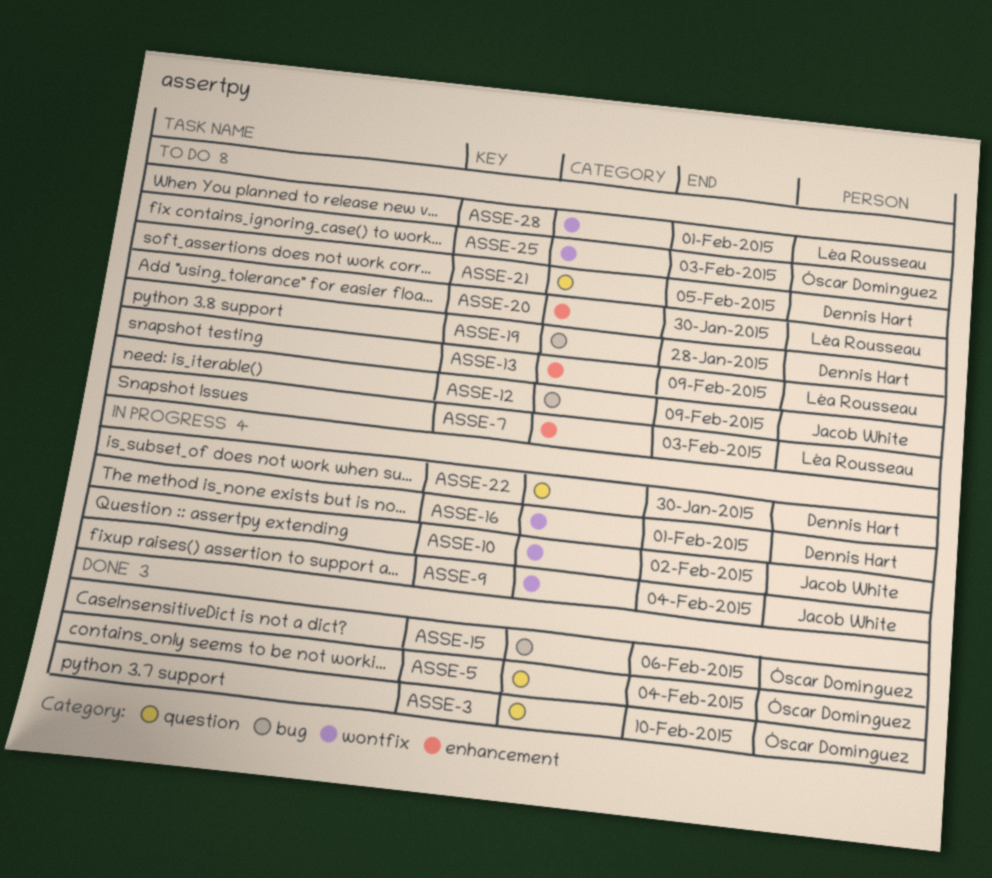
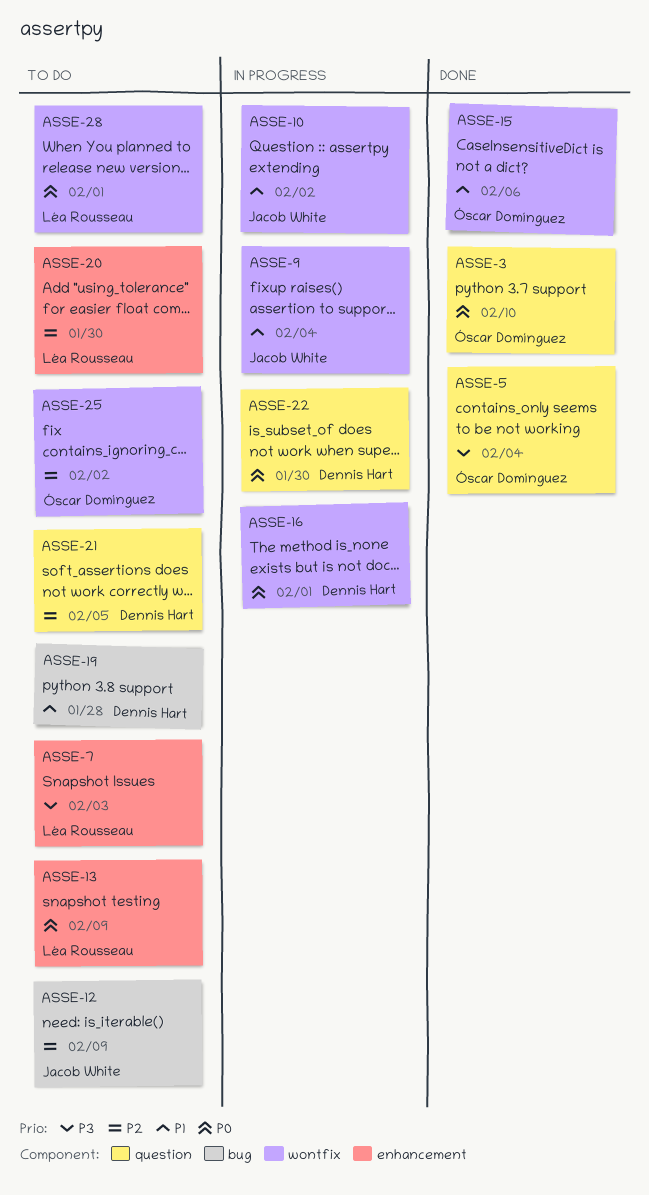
ASSE-15, label: bug -> wontfix
ASSE-25, due: Feb 3 -> Feb 2

